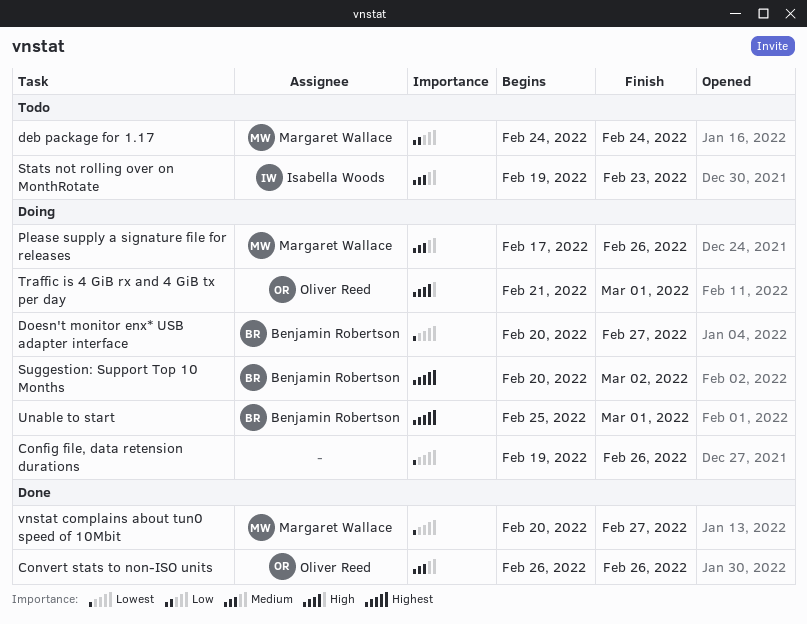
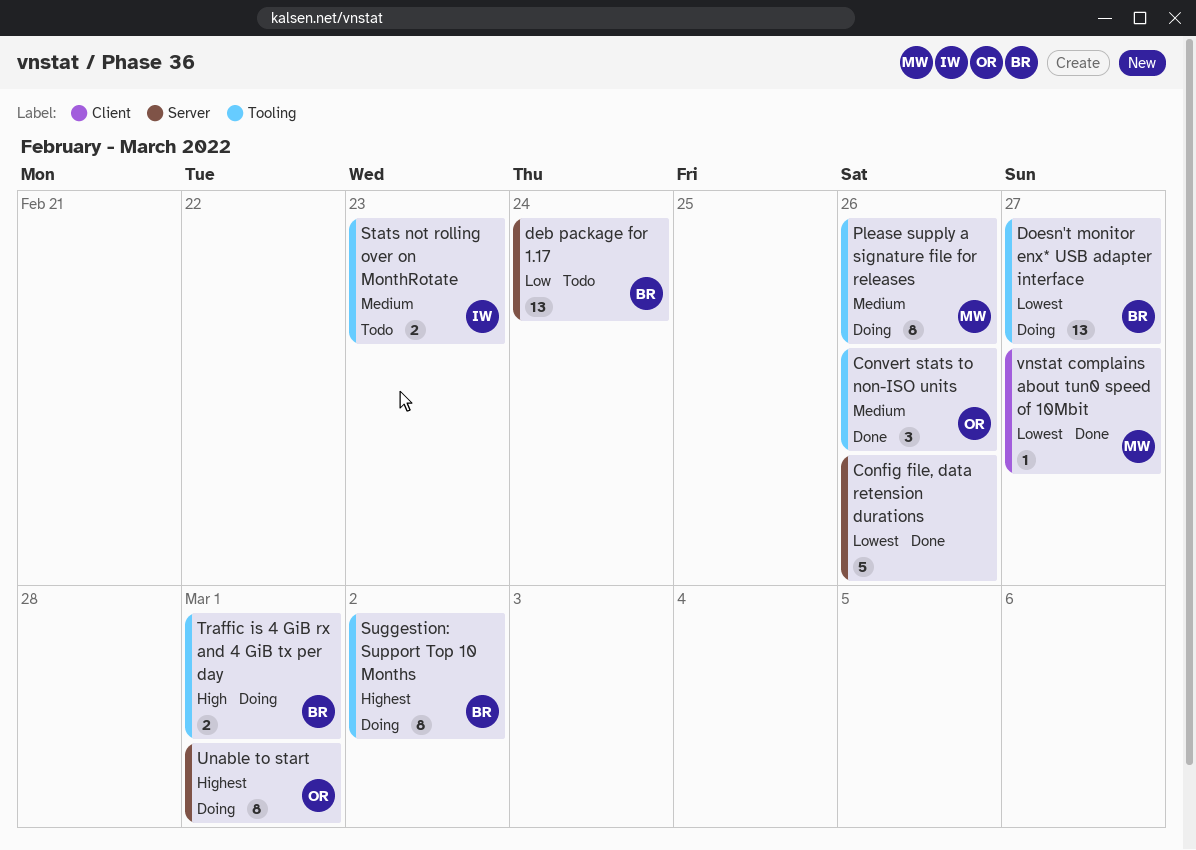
Config file, data retension durations, status: Doing -> Done
deb package for 1.17, owner: Margaret Wallace -> Benjamin Robertson
Traffic is 4 GiB rx and 4 GiB tx per day, owner: Oliver Reed -> Benjamin Robertson
Unable to start, owner: Benjamin Robertson -> Oliver Reed

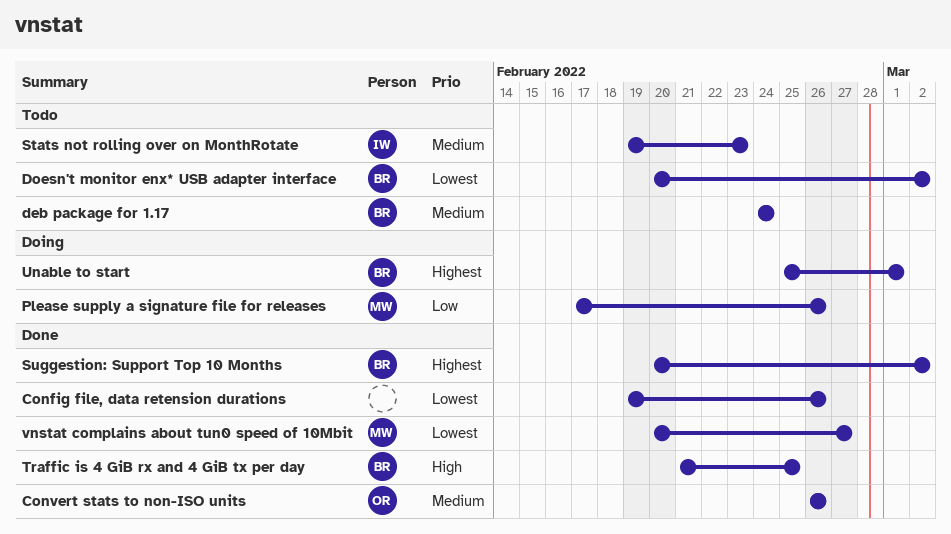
deb package for 1.17, priority: Low -> Medium
Doesn't monitor enx* USB adapter interface, status: Doing -> Todo
Doesn't monitor enx* USB adapter interface, due: Feb 27 -> Mar 2
Please supply a signature file for releases, priority: Medium -> Low
Suggestion: Support Top 10 Months, status: Doing -> Done
Traffic is 4 GiB rx and 4 GiB tx per day, status: Doing -> Done
Traffic is 4 GiB rx and 4 GiB tx per day, due: Mar 1 -> Feb 25
Unable to start, owner: OR -> BR

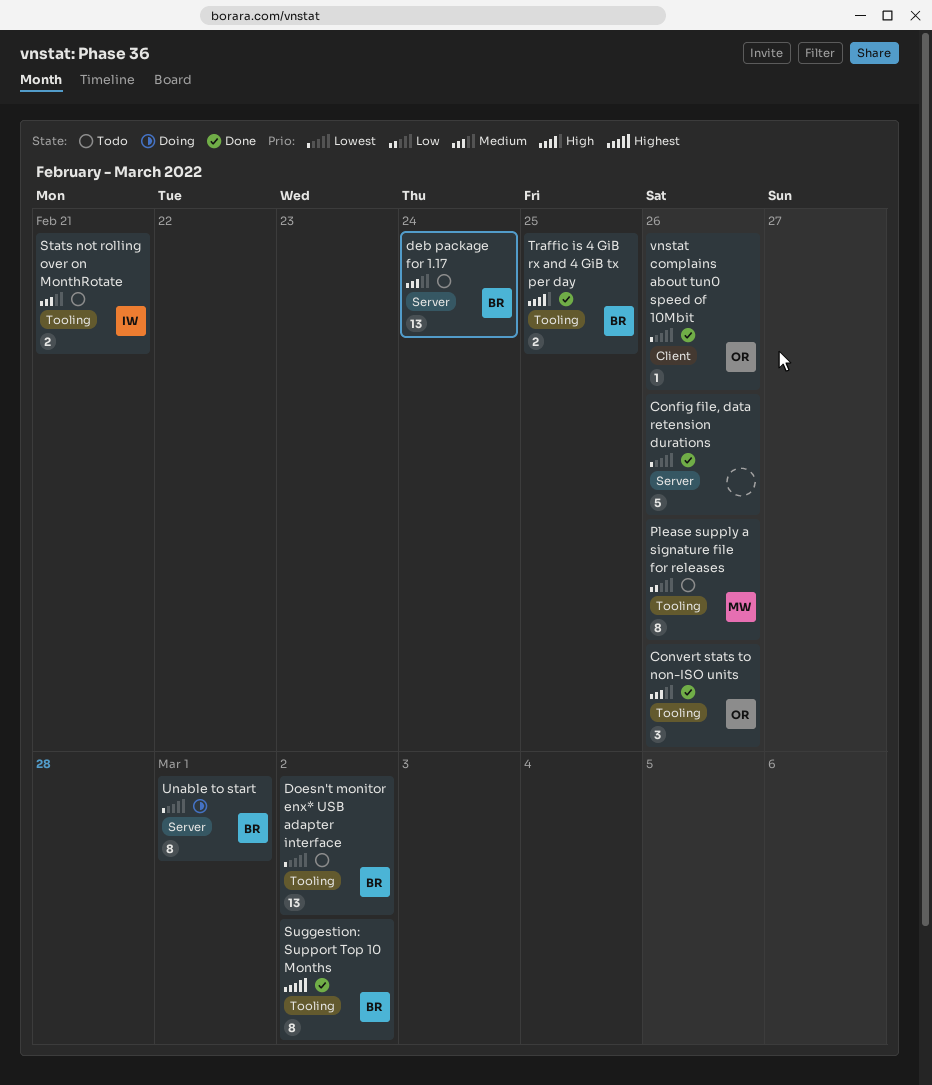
Please supply a signature file for releases, status: Doing -> Todo
Stats not rolling over on MonthRotate, due: Feb 23 -> Feb 21
Unable to start, priority: Highest -> Lowest
vnstat complains about tun0 speed of 10Mbit, owner: MW -> OR
vnstat complains about tun0 speed of 10Mbit, due: Feb 27 -> Feb 26

